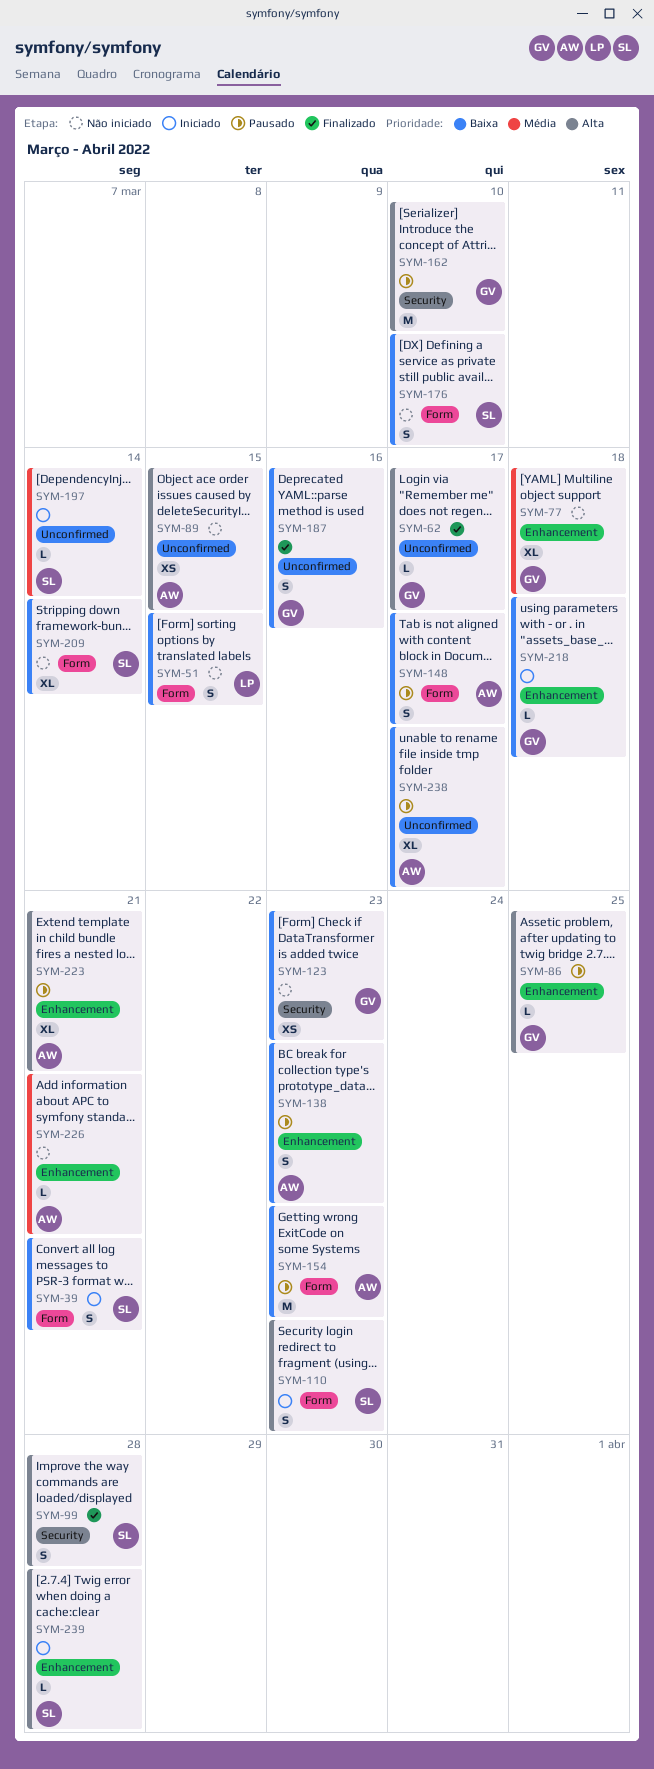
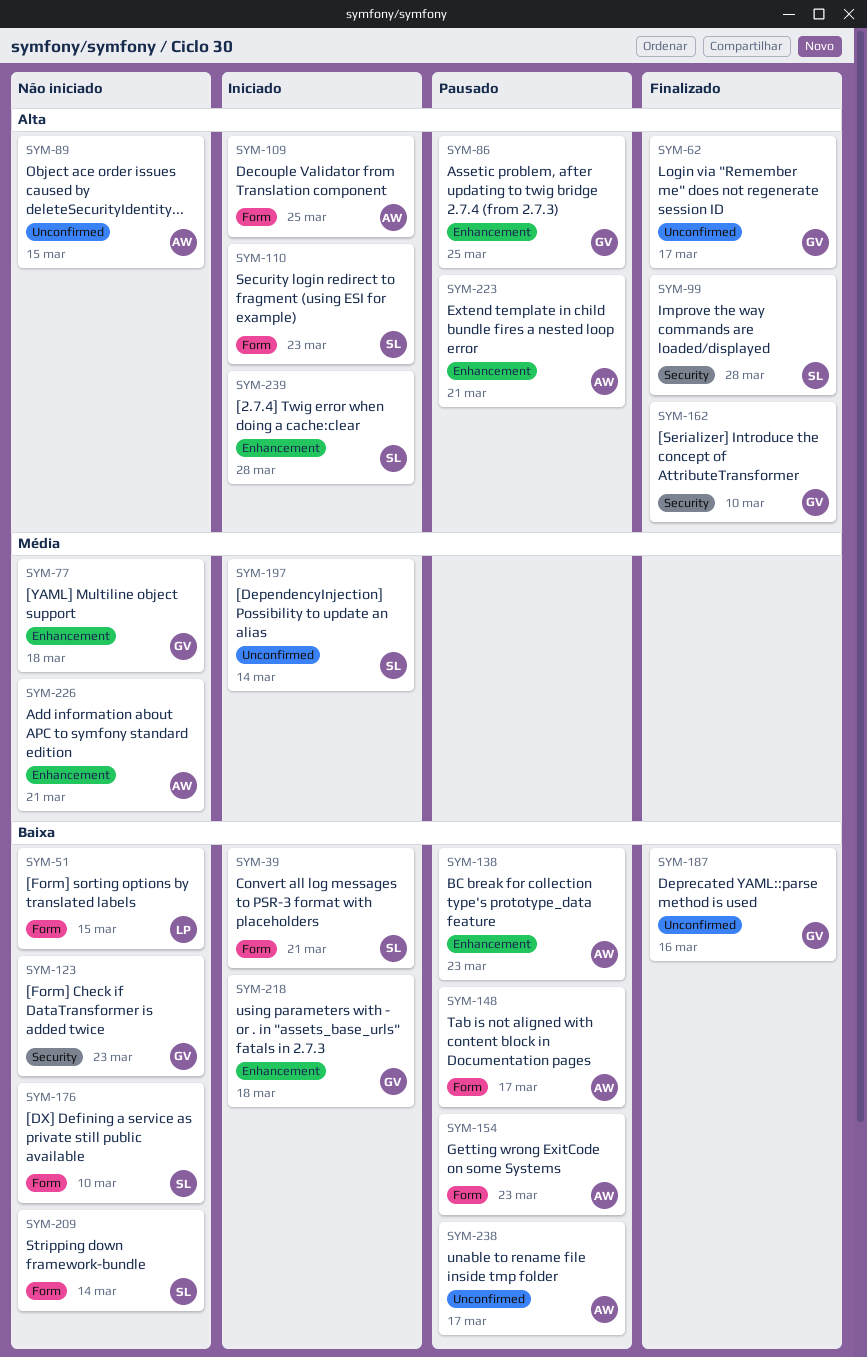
SYM-109: none -> present
SYM-162, status: Pausado -> Finalizado

